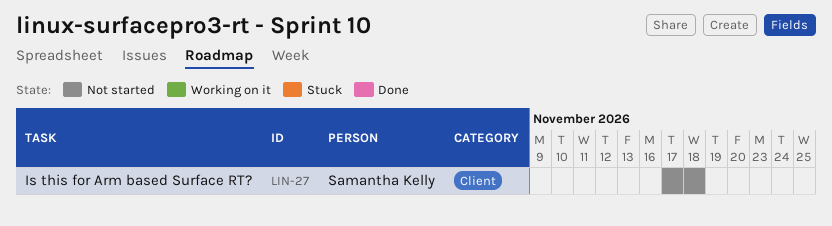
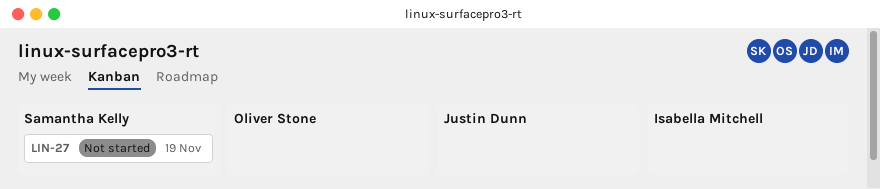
LIN-27, due: Nov 18 -> Nov 19

